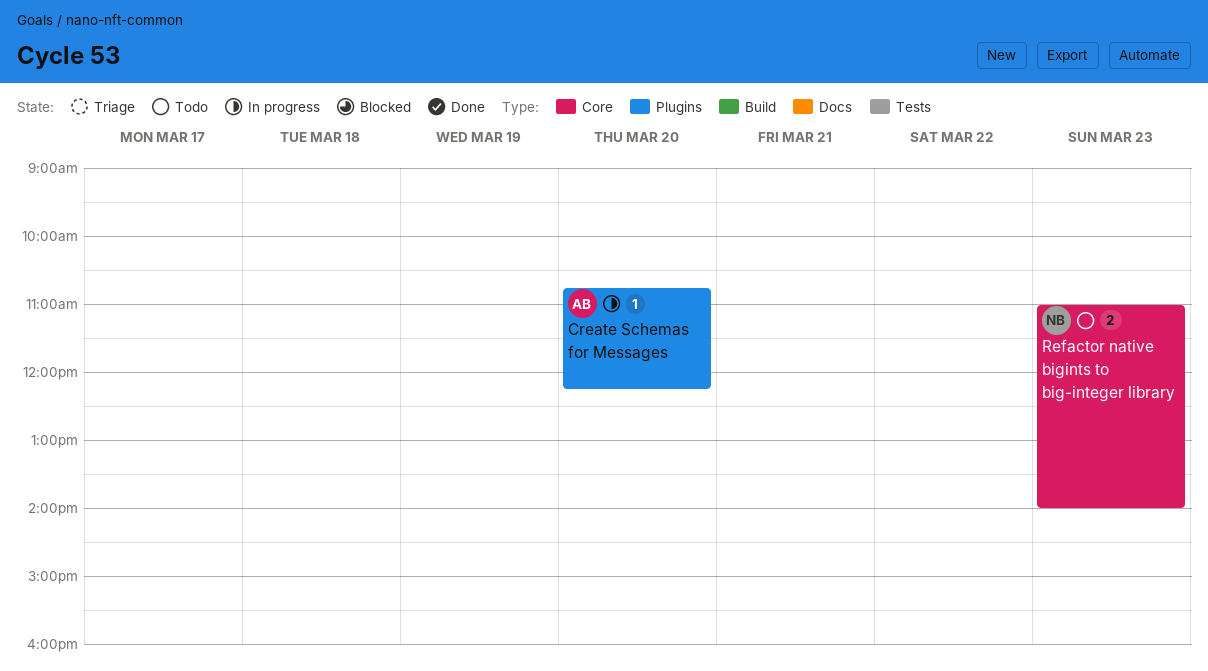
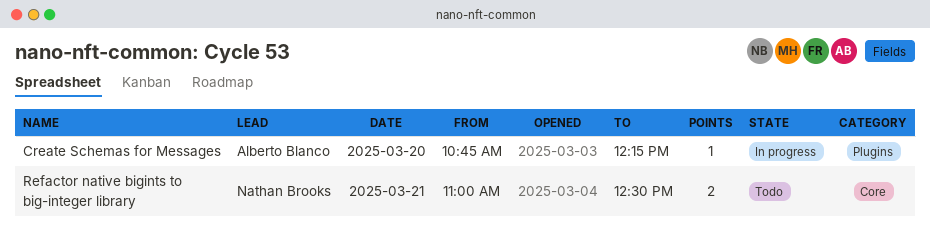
Refactor native bigints to big-integer library, day: Mar 23 -> Mar 21
Refactor native bigints to big-integer library, ends: 14:00 -> 12:30

